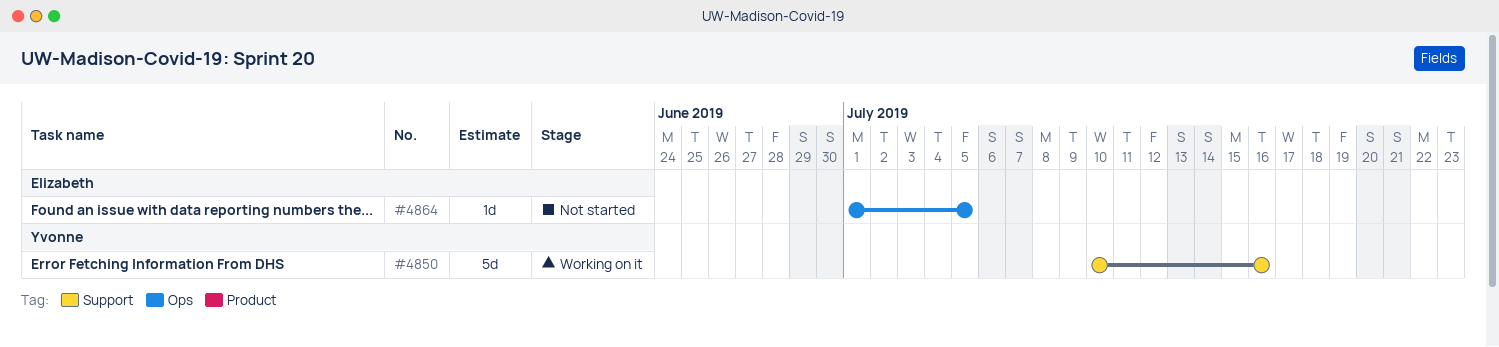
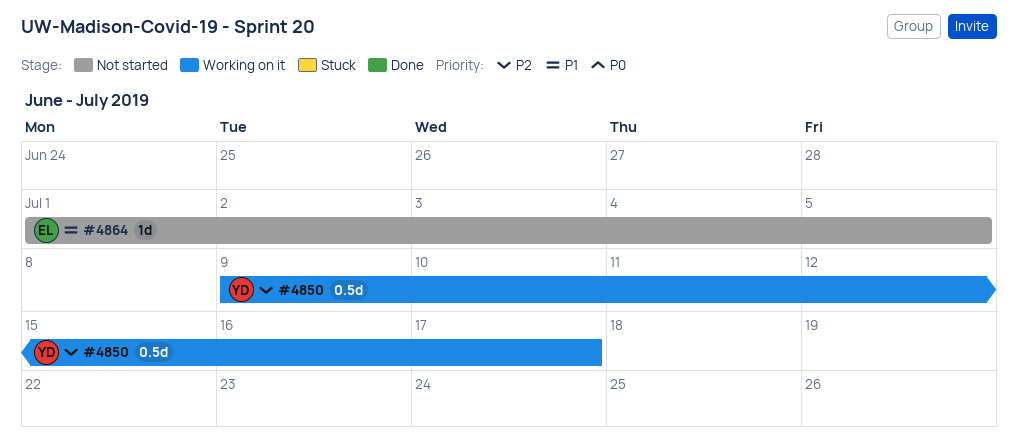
#4850, estimate: 5d -> 0.5d
#4850, start: Jul 10 -> Jul 9
#4850, due: Jul 16 -> Jul 17

